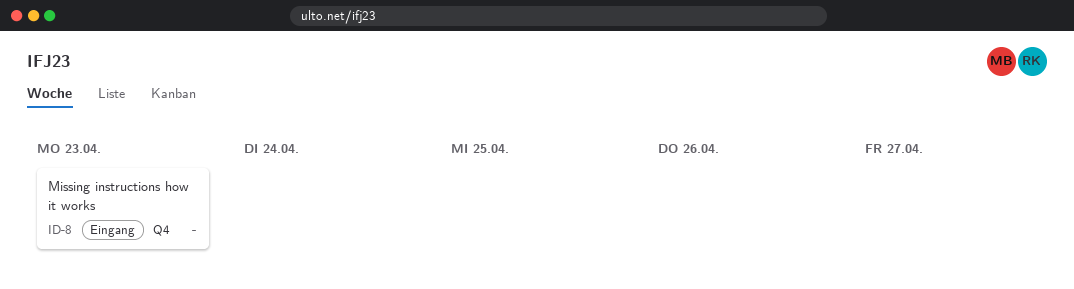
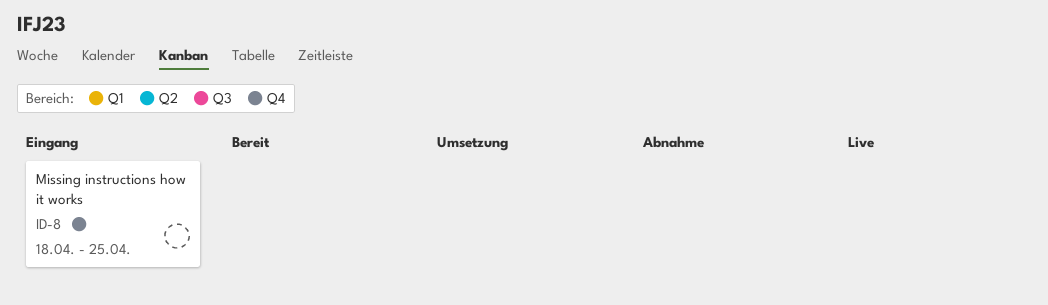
ID-8, due: Apr 23 -> Apr 25

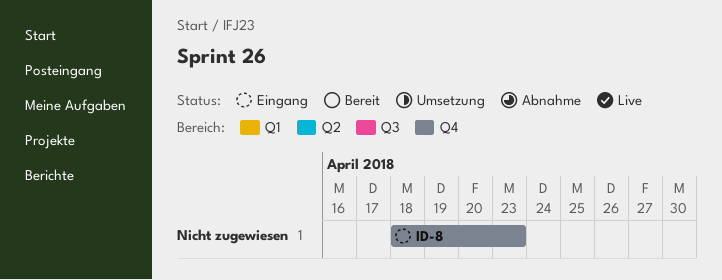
ID-8, due: Apr 25 -> Apr 23

